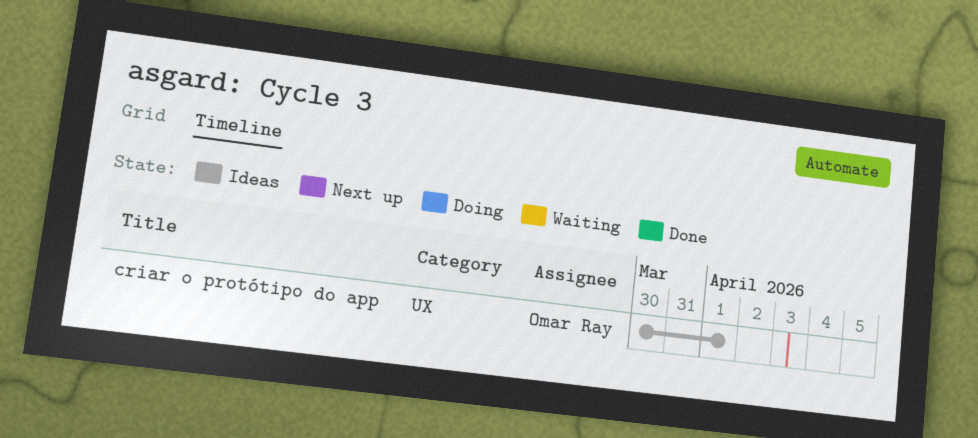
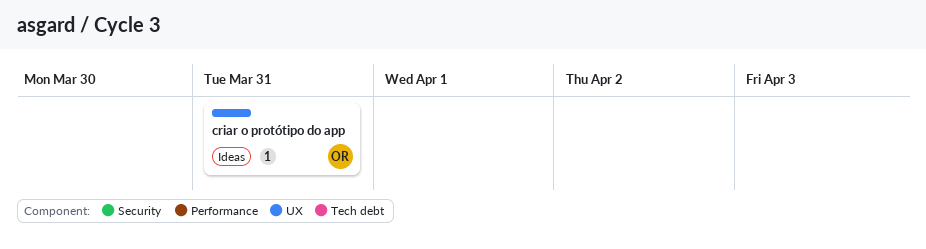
criar o protótipo do app, due: Apr 1 -> Mar 31

